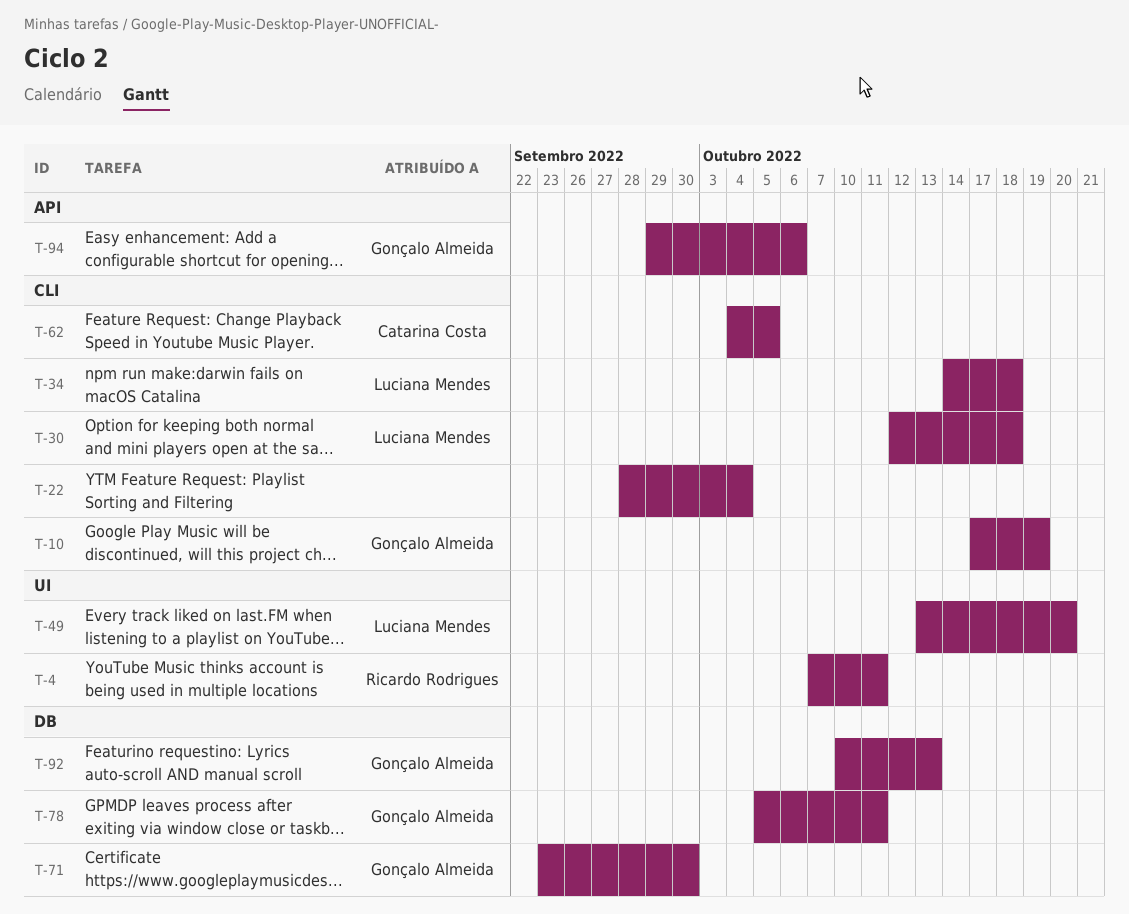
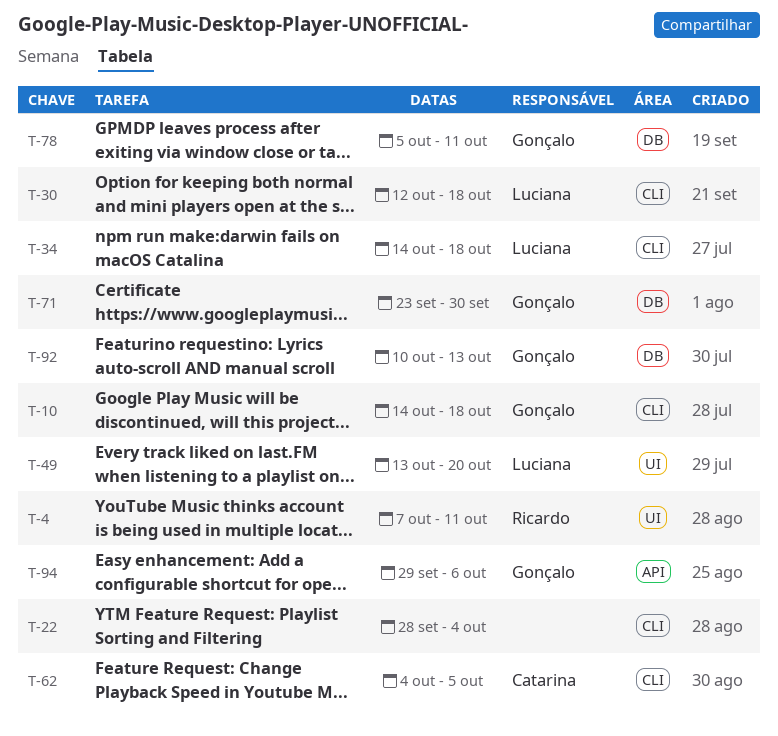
T-10, start: Oct 17 -> Oct 14
T-10, due: Oct 19 -> Oct 18

